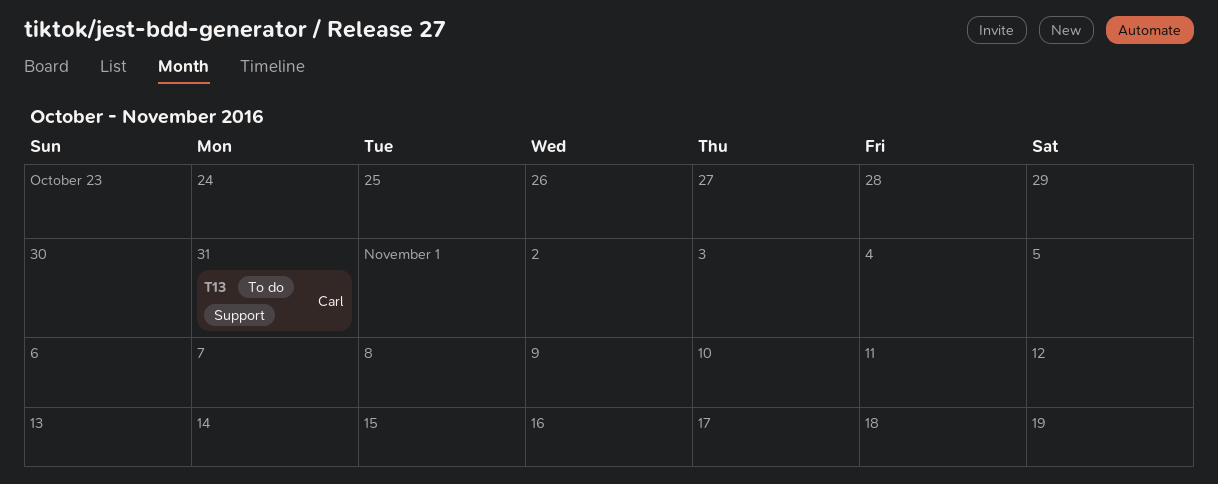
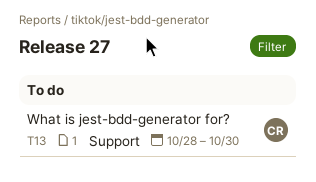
T13, due: Oct 31 -> Oct 30

